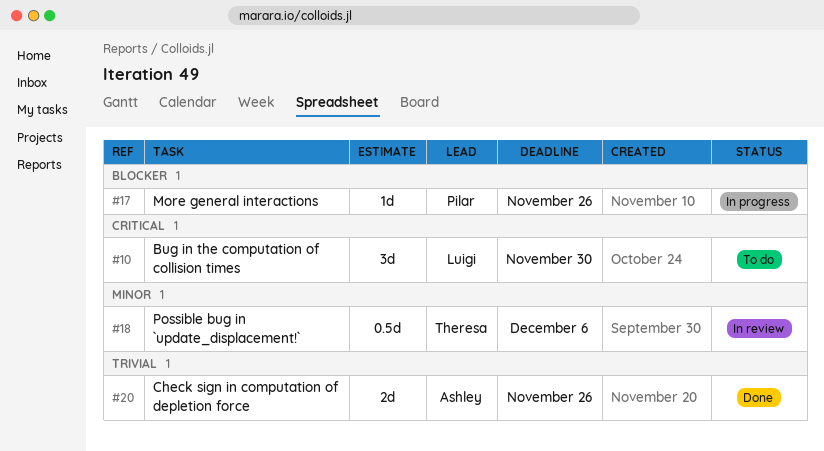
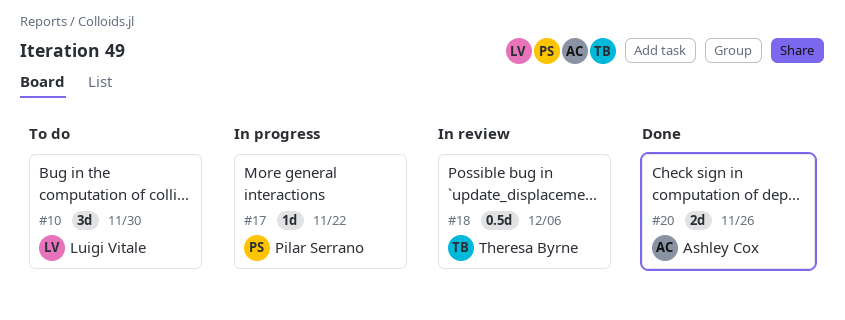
#17, due: Nov 26 -> Nov 22

